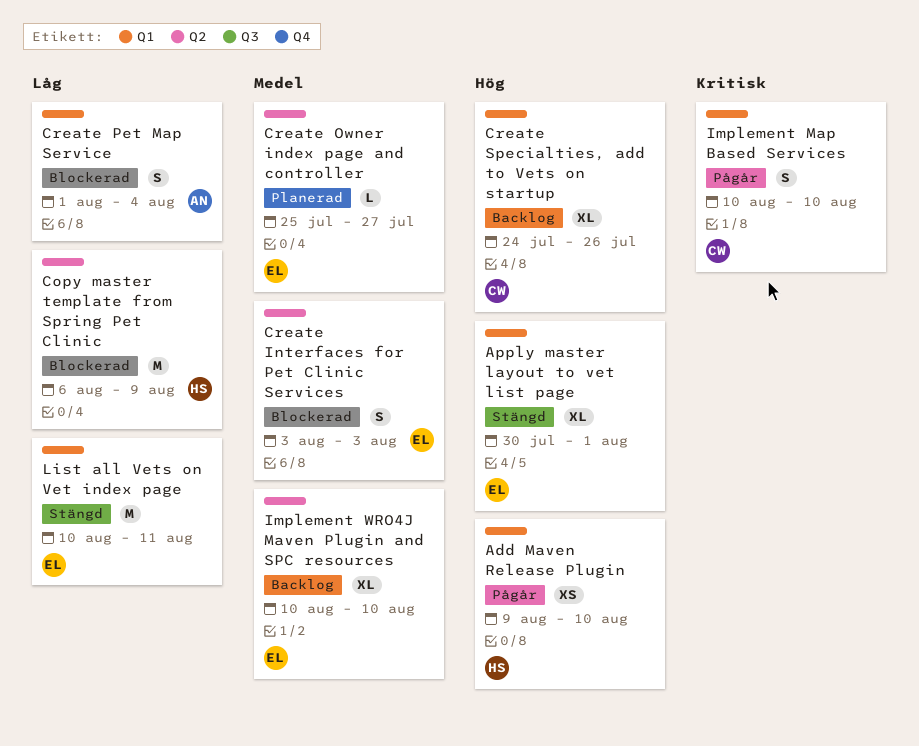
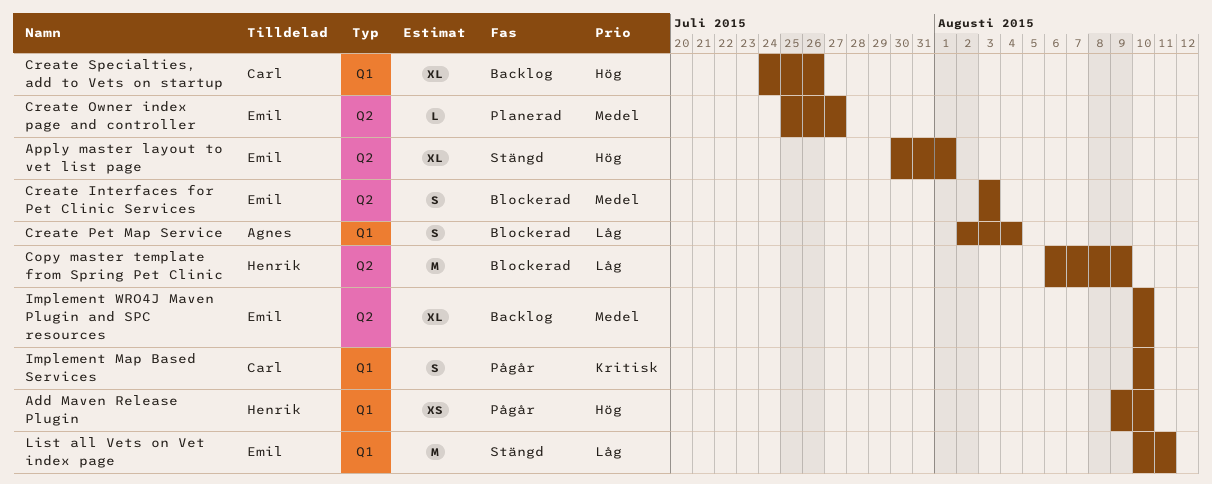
Apply master layout to vet list page, label: Q1 -> Q2
Create Pet Map Service, start: Aug 1 -> Aug 2

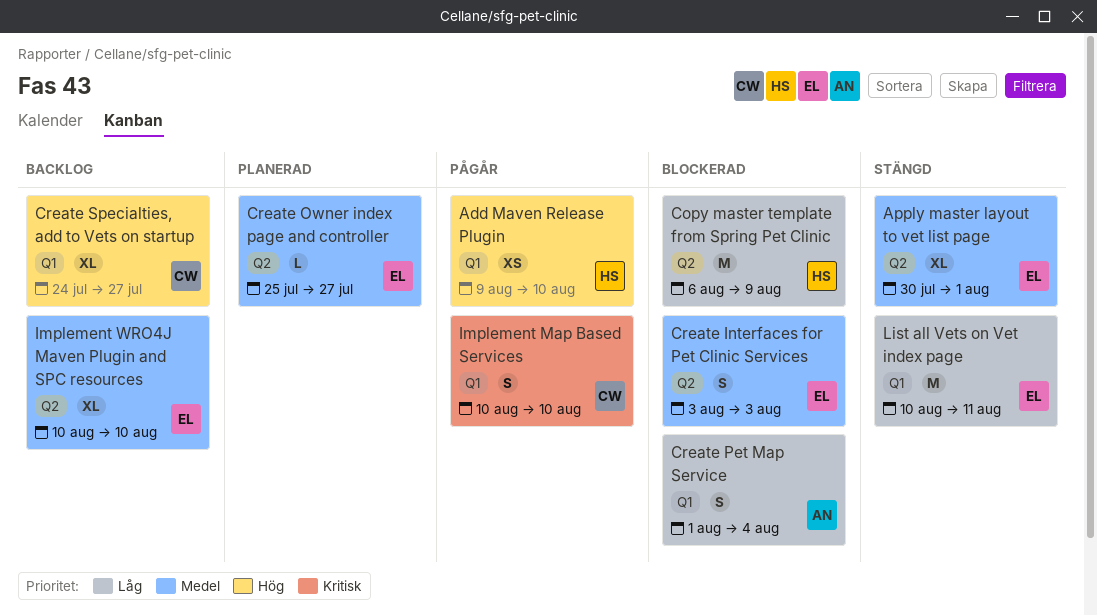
Apply master layout to vet list page, priority: Hög -> Medel
Create Pet Map Service, start: Aug 2 -> Aug 1
Create Specialties, add to Vets on startup, due: Jul 26 -> Jul 27

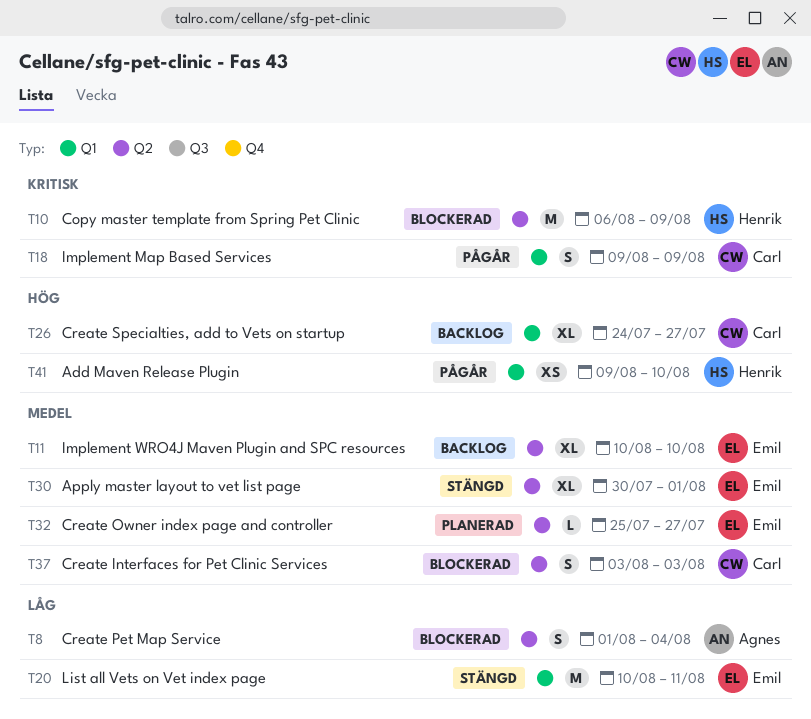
Copy master template from Spring Pet Clinic, priority: Låg -> Kritisk
Create Interfaces for Pet Clinic Services, owner: Emil -> Carl
Create Pet Map Service, label: Q1 -> Q2
Implement Map Based Services, start: Aug 10 -> Aug 9
Implement Map Based Services, due: Aug 10 -> Aug 9

